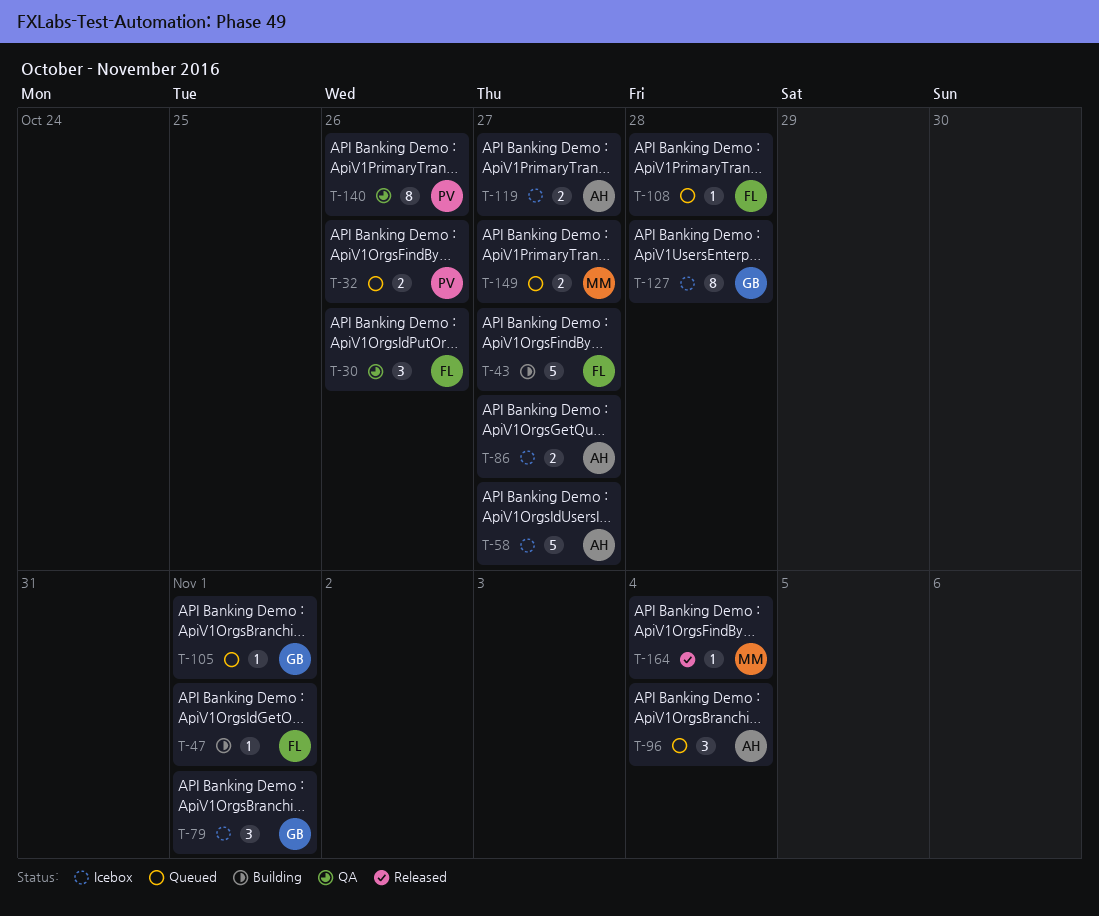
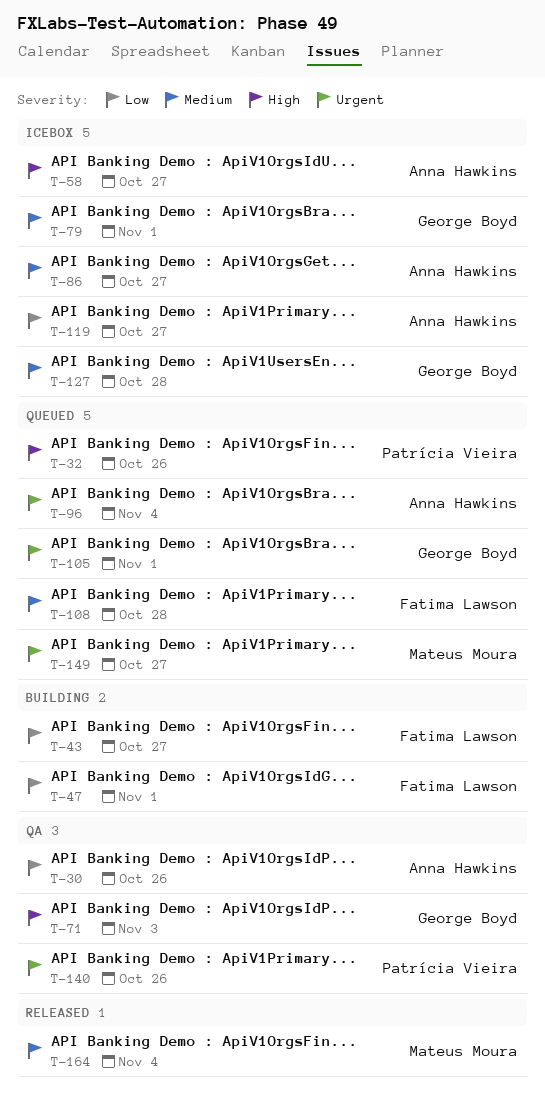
T-30, owner: Fatima Lawson -> Anna Hawkins
T-71: none -> present

